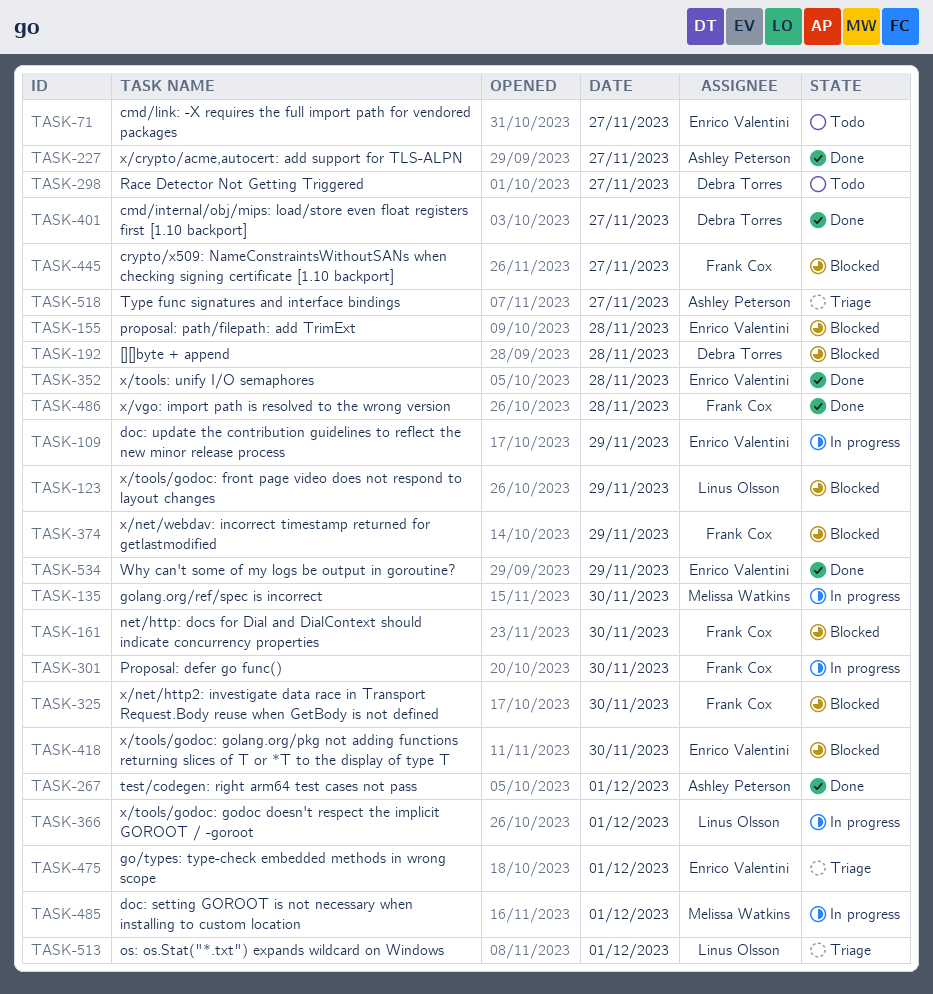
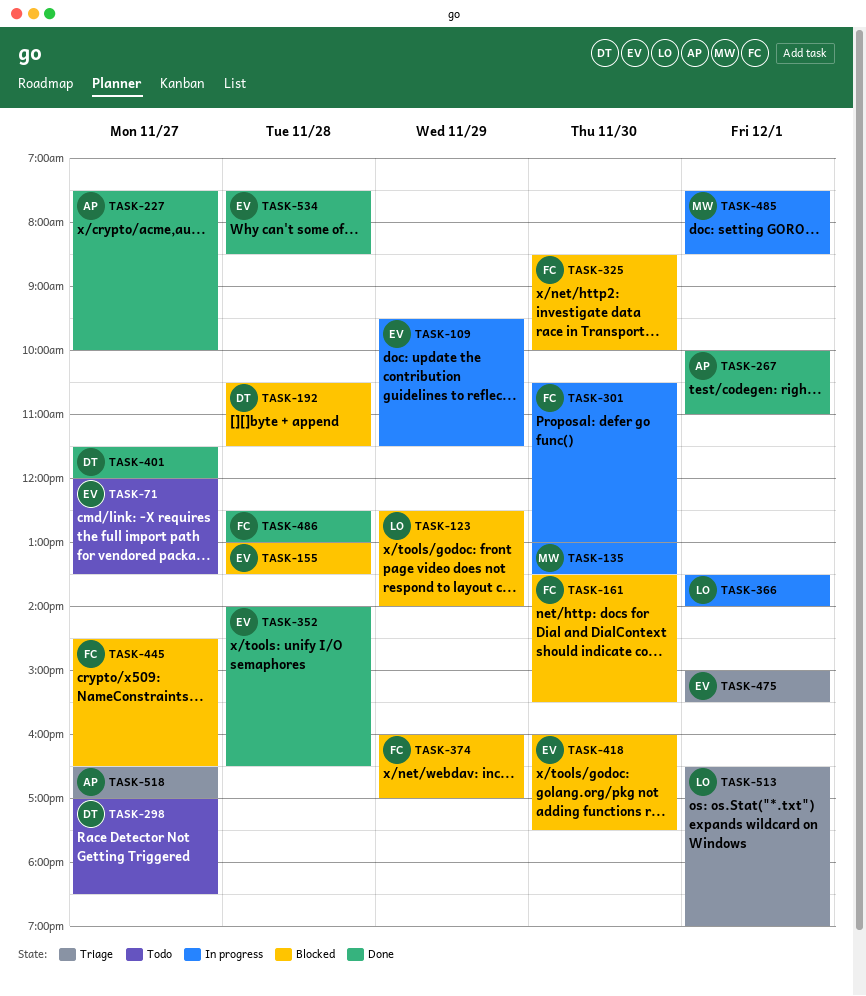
TASK-534, day: Nov 29 -> Nov 28

